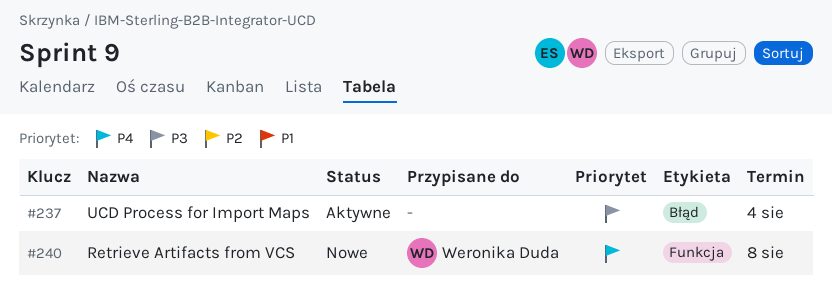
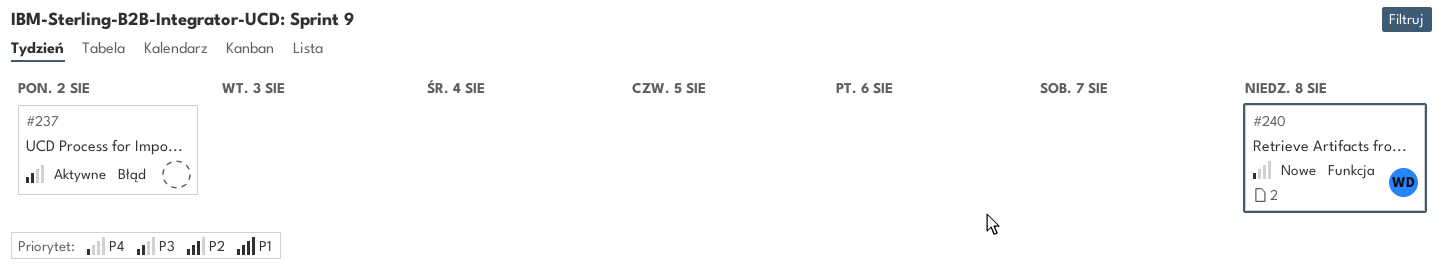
#237, due: Aug 4 -> Aug 2

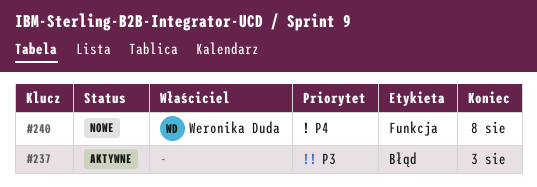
#237, due: Aug 2 -> Aug 3

